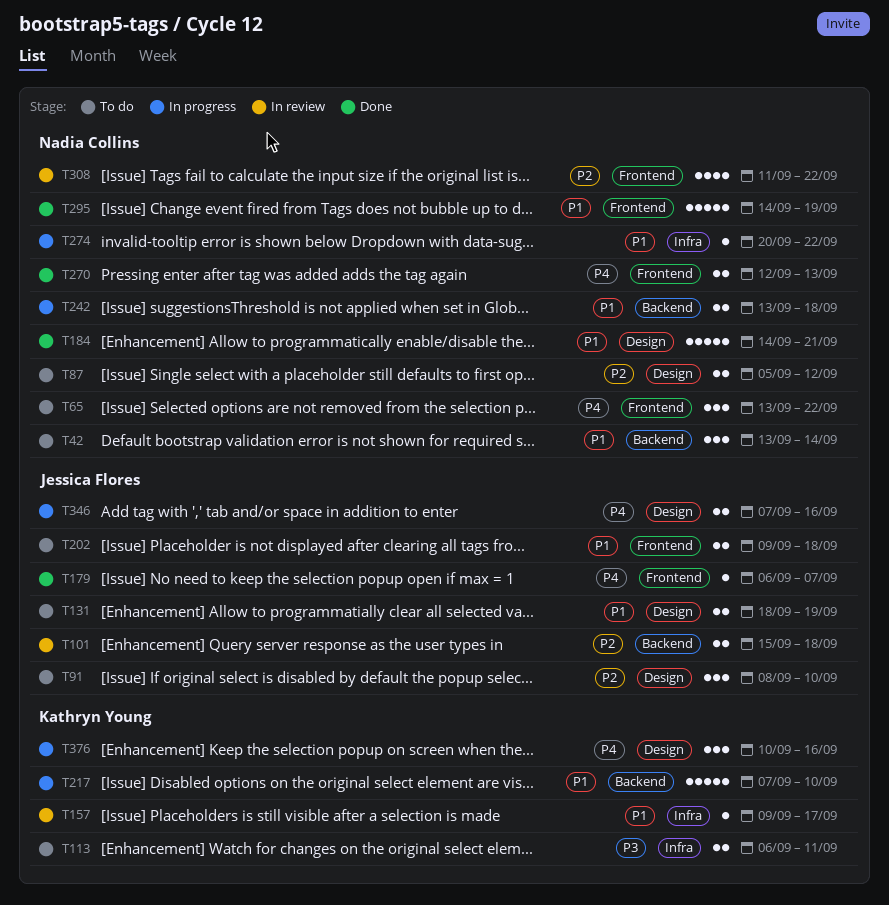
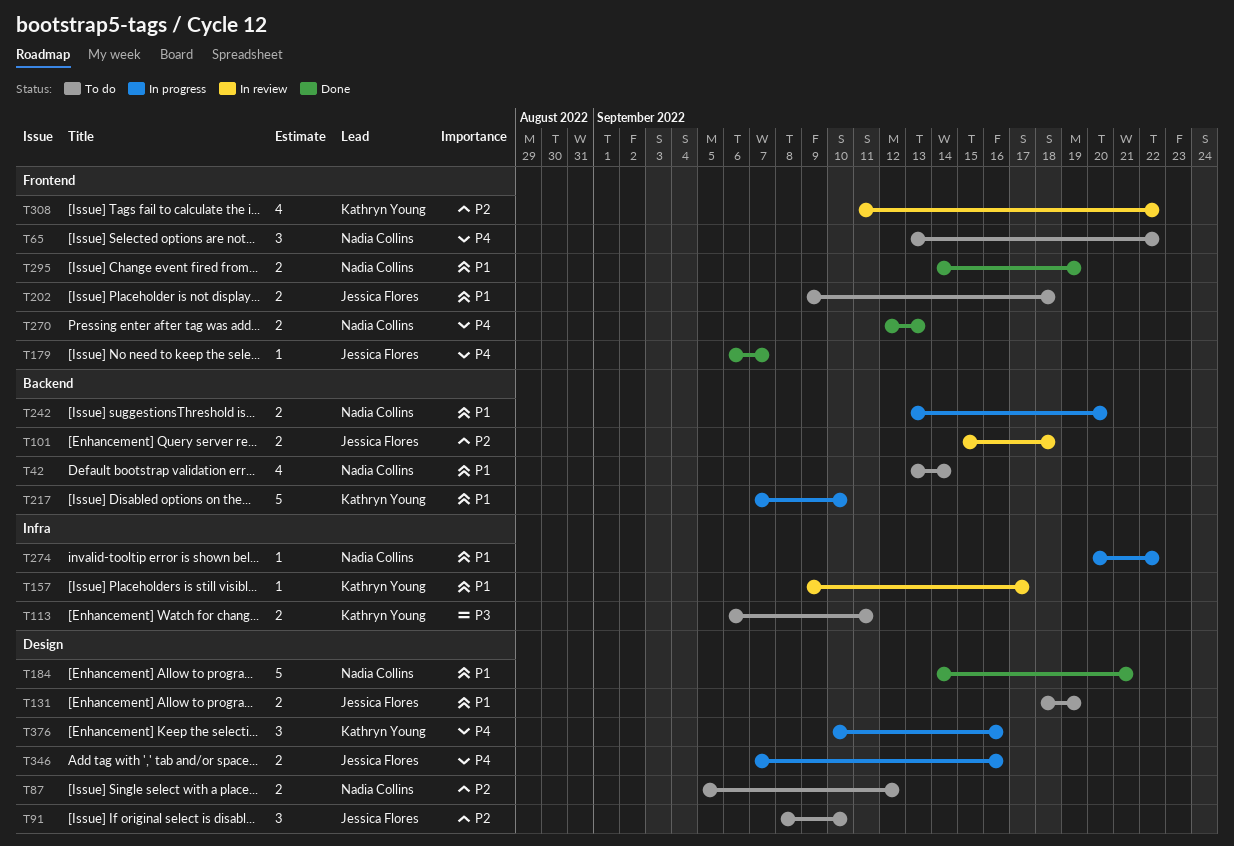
T42, estimate: 3 -> 4
T242, due: Sep 18 -> Sep 20
T295, estimate: 5 -> 2
T308, owner: Nadia Collins -> Kathryn Young

